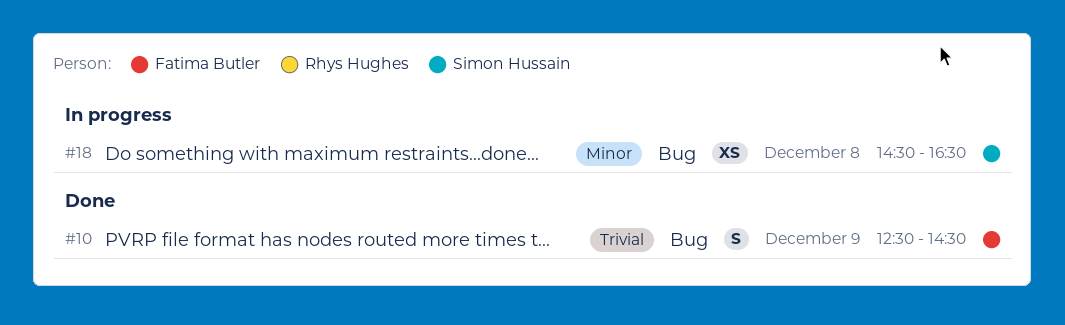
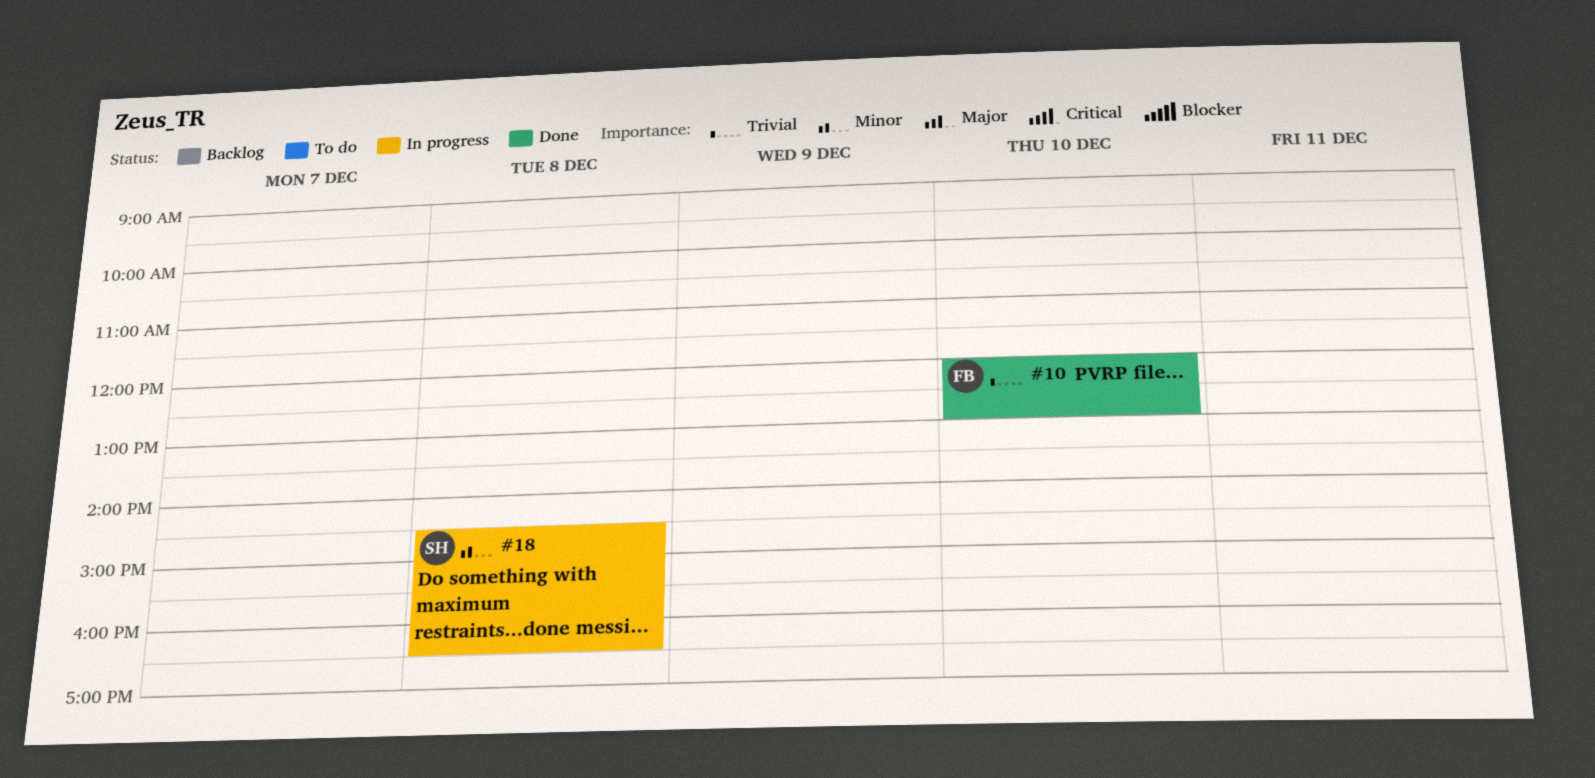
#10, day: Dec 9 -> Dec 10
#10, begins: 12:30 -> 12:00
#10, ends: 14:30 -> 13:00

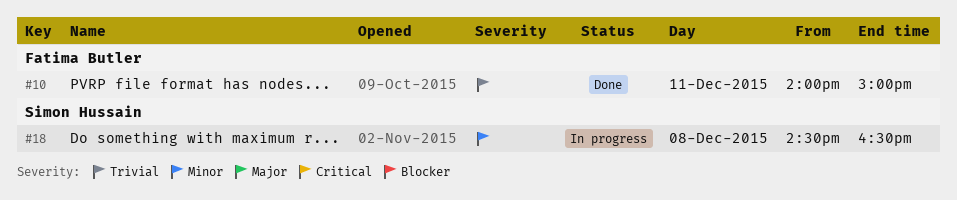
#10, day: Dec 10 -> Dec 11
#10, begins: 12:00 -> 14:00
#10, ends: 13:00 -> 15:00

